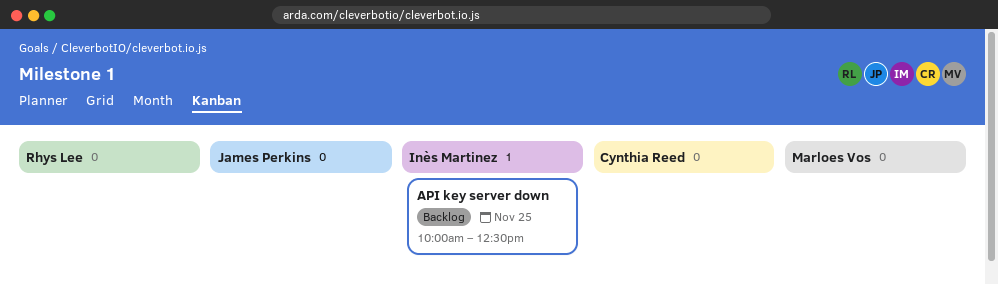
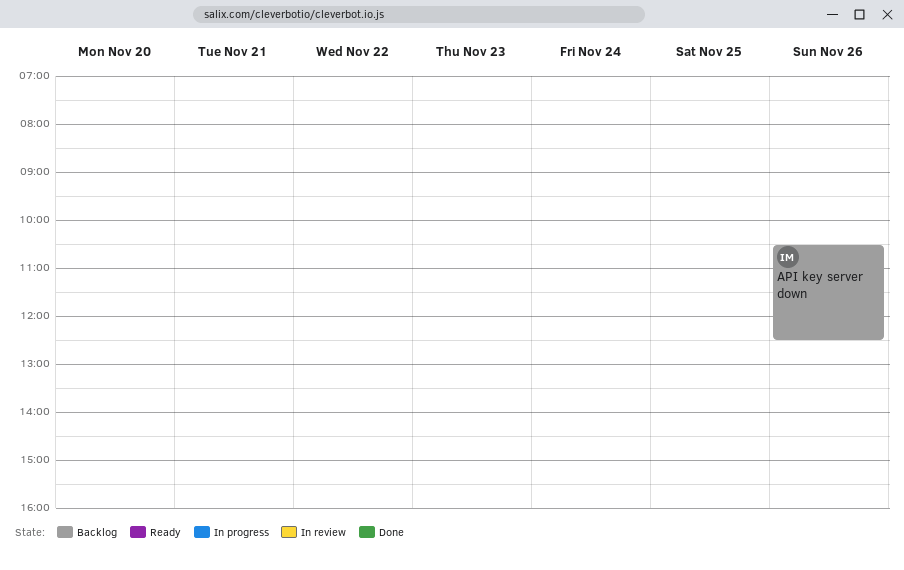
API key server down, day: Nov 25 -> Nov 26
API key server down, begins: 10:00 -> 10:30

